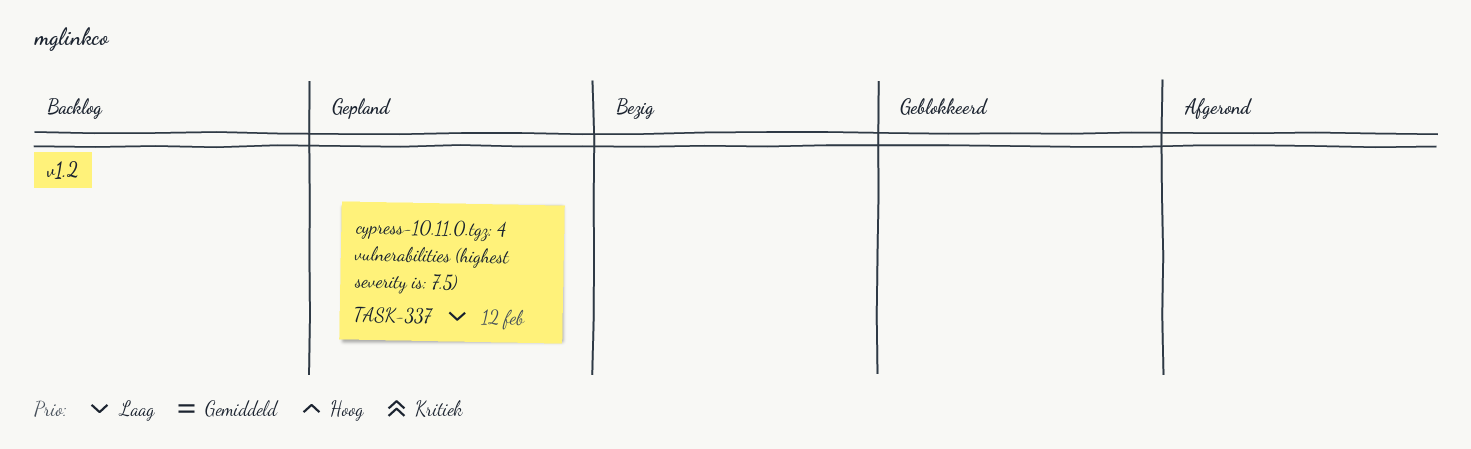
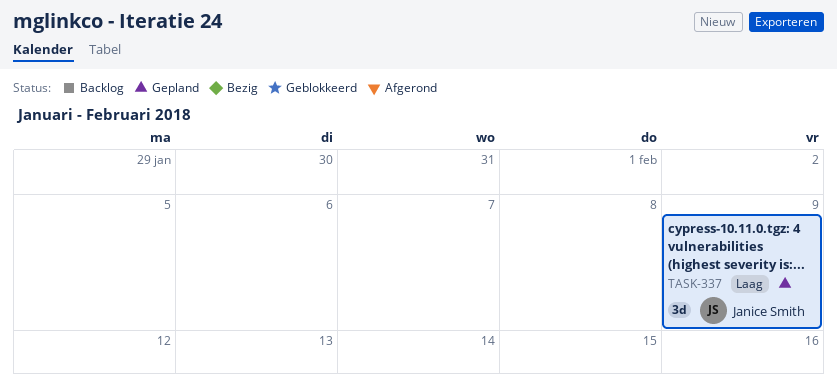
TASK-337, due: Feb 12 -> Feb 9

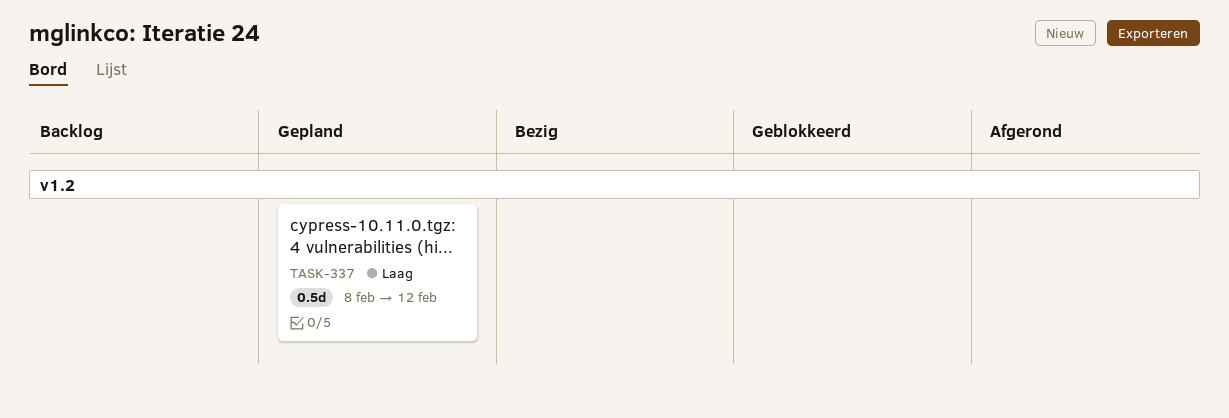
TASK-337, estimate: 3d -> 0.5d
TASK-337, due: Feb 9 -> Feb 12

